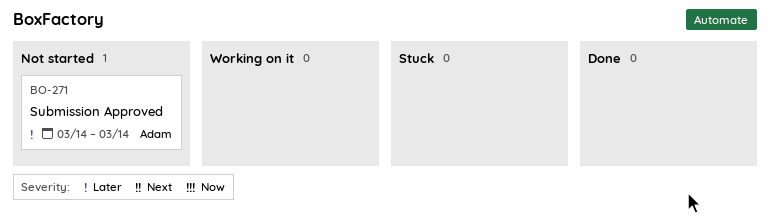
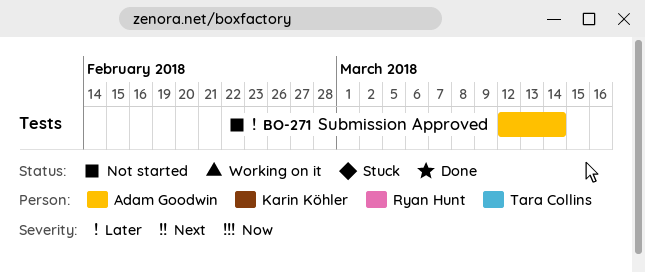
BO-271, start: Mar 14 -> Mar 12

